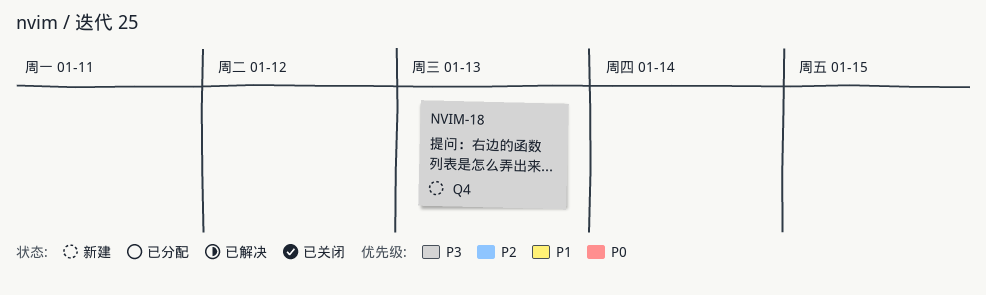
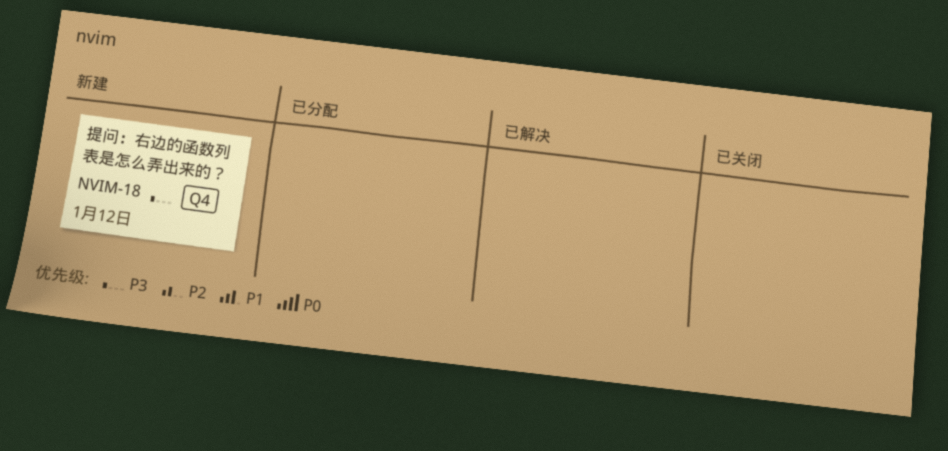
NVIM-18, due: Jan 13 -> Jan 12

